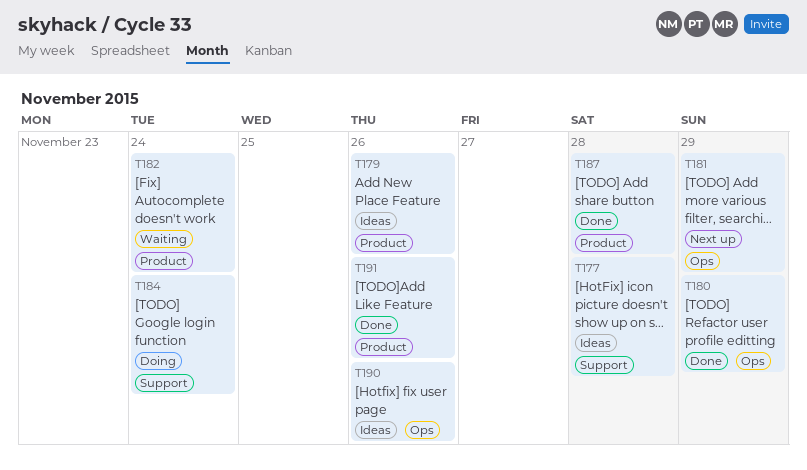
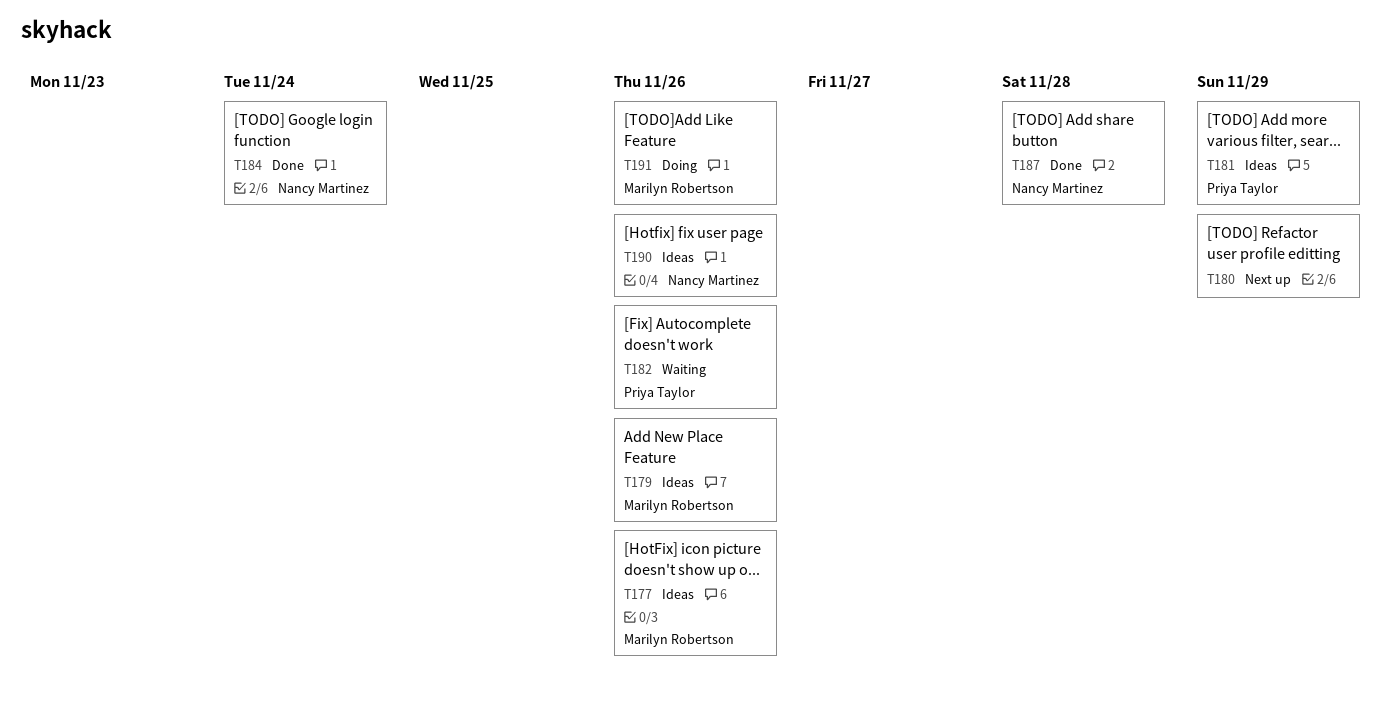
T177, due: Nov 28 -> Nov 26
T180, status: Done -> Next up
T181, status: Next up -> Ideas
T182, due: Nov 24 -> Nov 26
T184, status: Doing -> Done
T191, status: Done -> Doing

